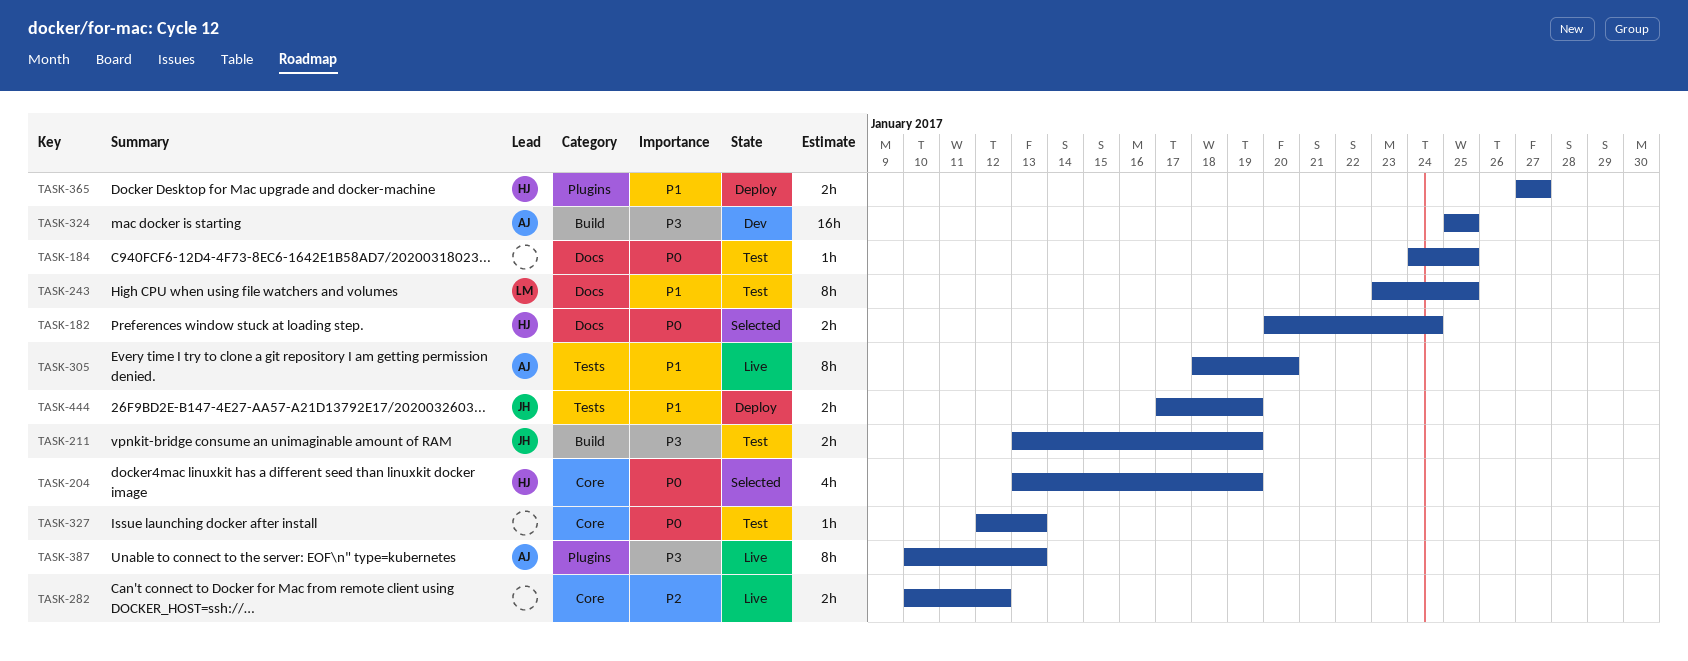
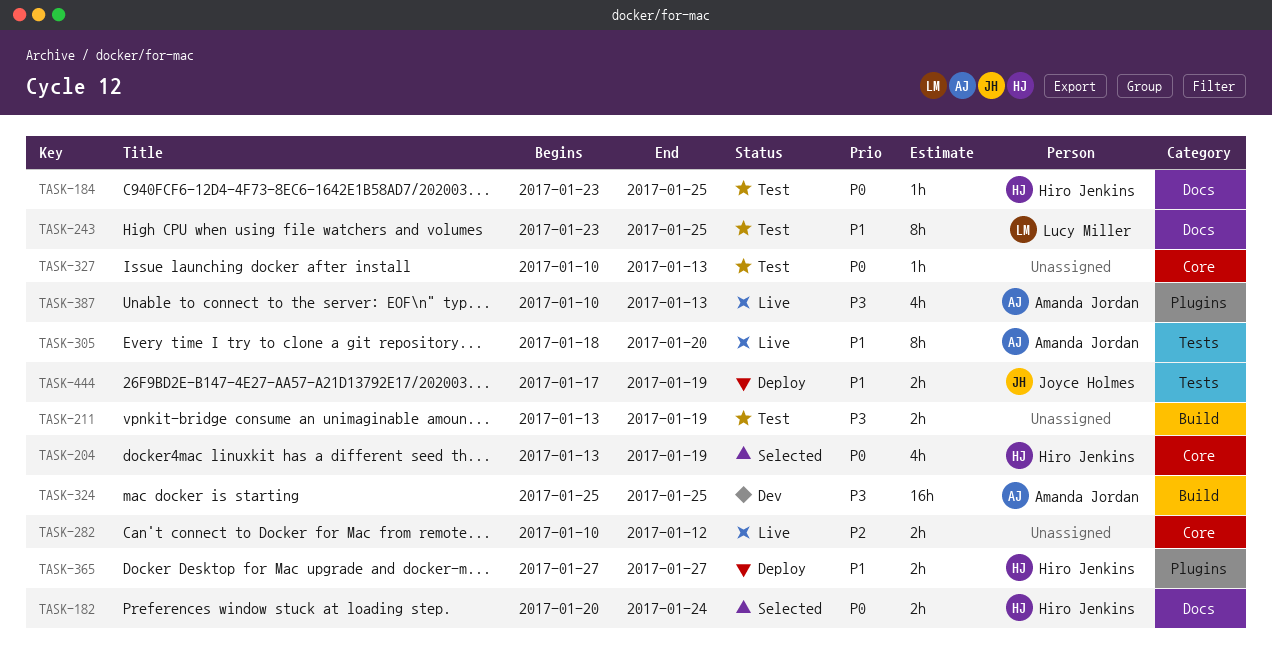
TASK-184, owner: none -> Hiro Jenkins
TASK-184, start: Jan 24 -> Jan 23
TASK-211, owner: Joyce Holmes -> none
TASK-327, start: Jan 12 -> Jan 10
TASK-387, estimate: 8h -> 4h

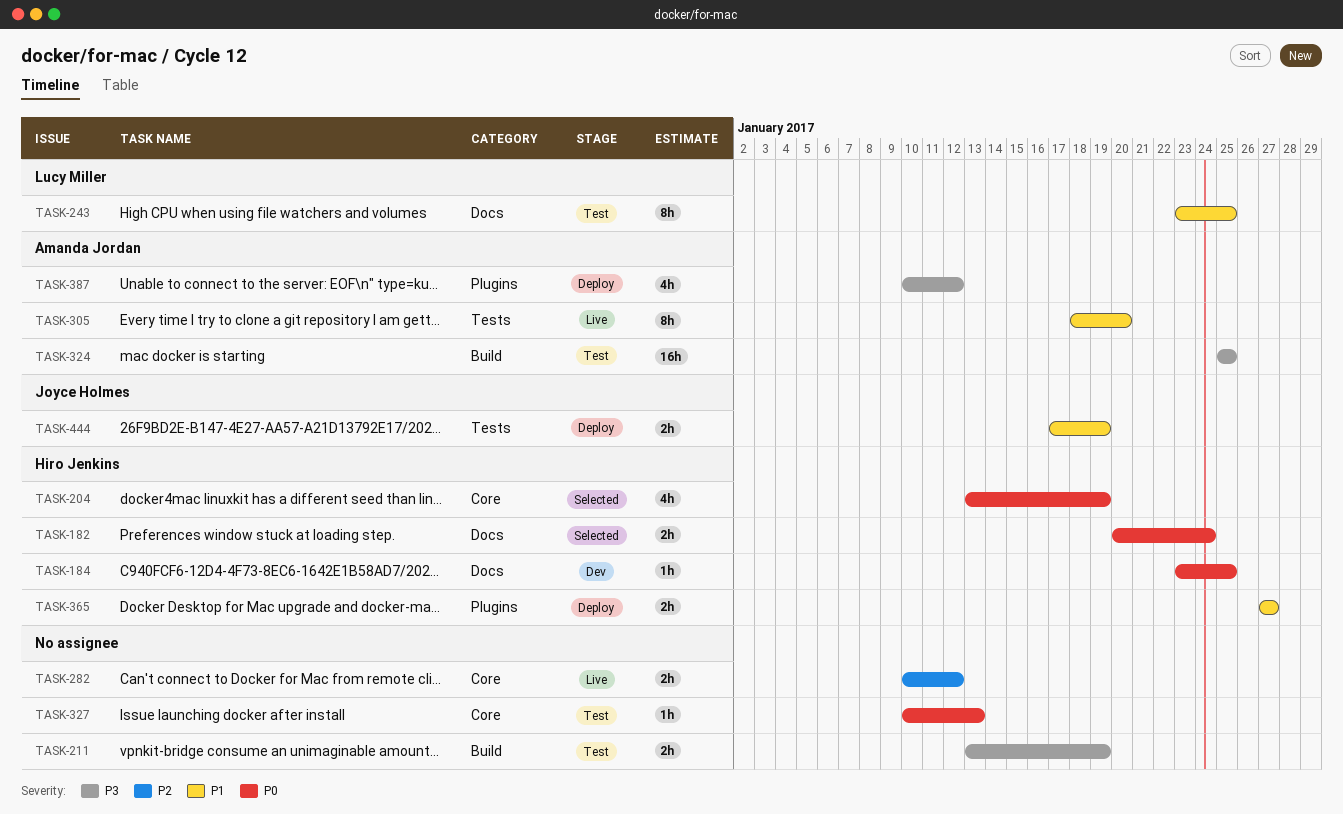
TASK-184, status: Test -> Dev
TASK-324, status: Dev -> Test
TASK-387, status: Live -> Deploy
TASK-387, due: Jan 13 -> Jan 12

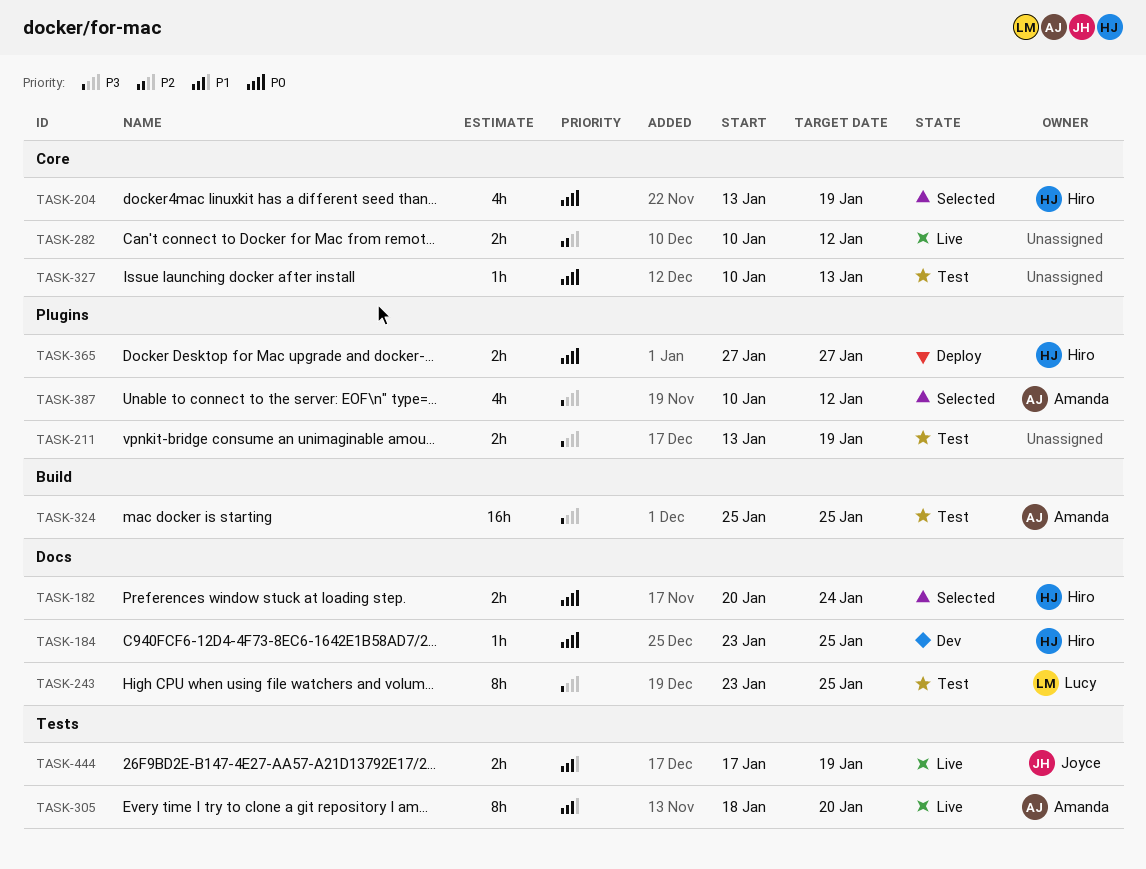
TASK-211, label: Build -> Plugins
TASK-243, priority: P1 -> P3
TASK-365, priority: P1 -> P0
TASK-387, status: Deploy -> Selected
TASK-444, status: Deploy -> Live

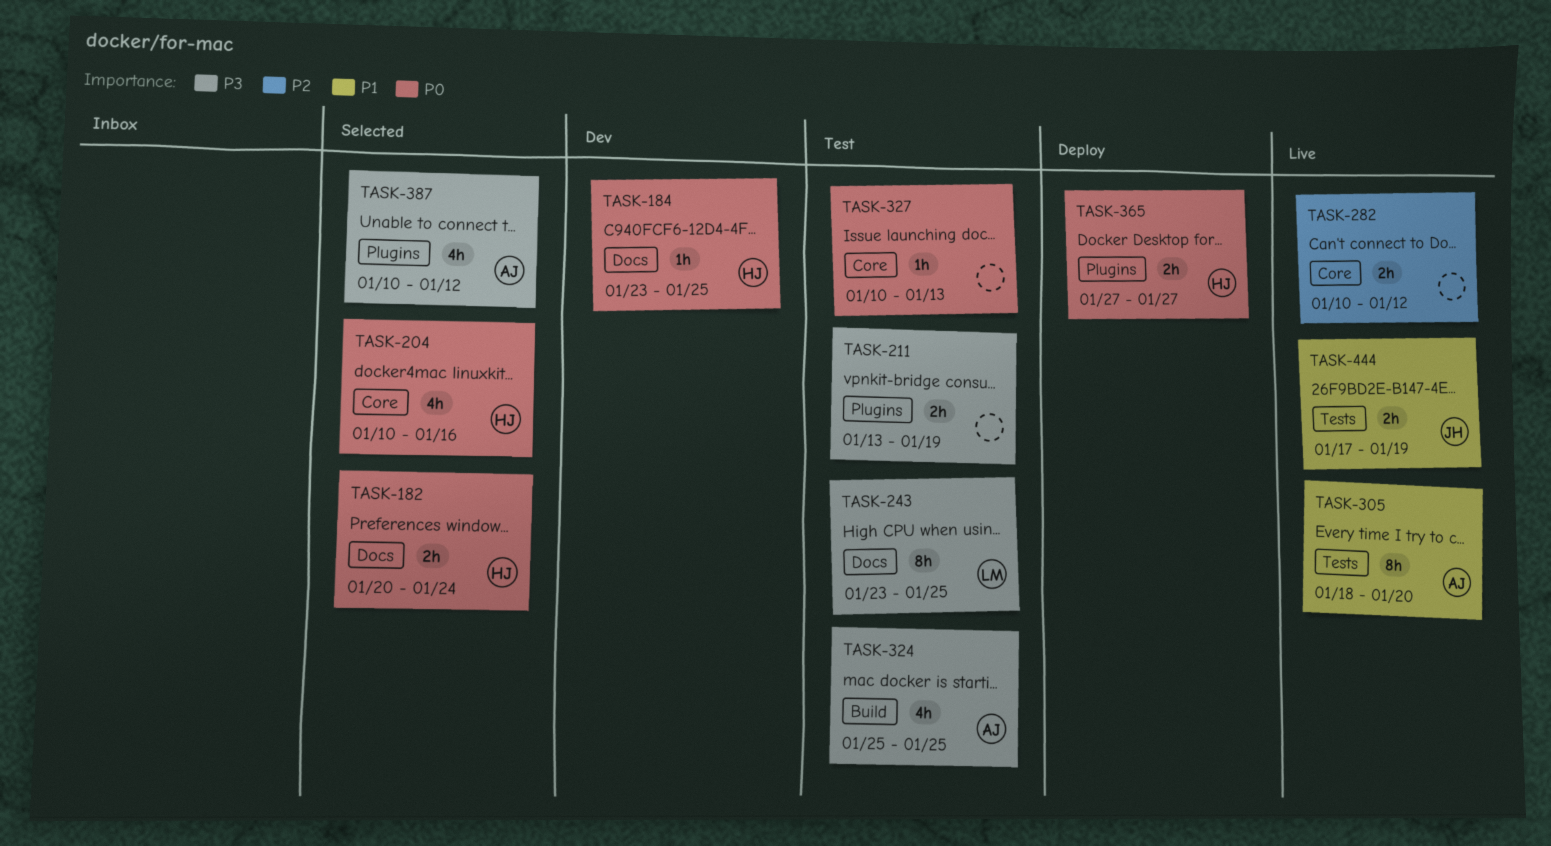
TASK-204, start: Jan 13 -> Jan 10
TASK-204, due: Jan 19 -> Jan 16
TASK-324, estimate: 16h -> 4h

